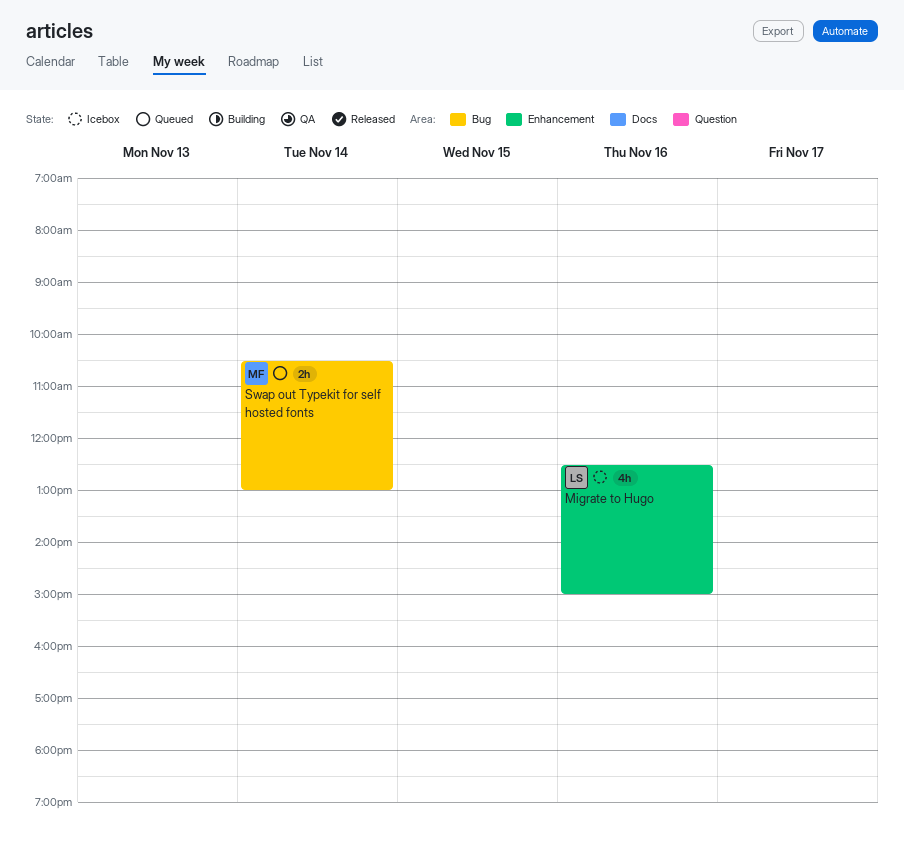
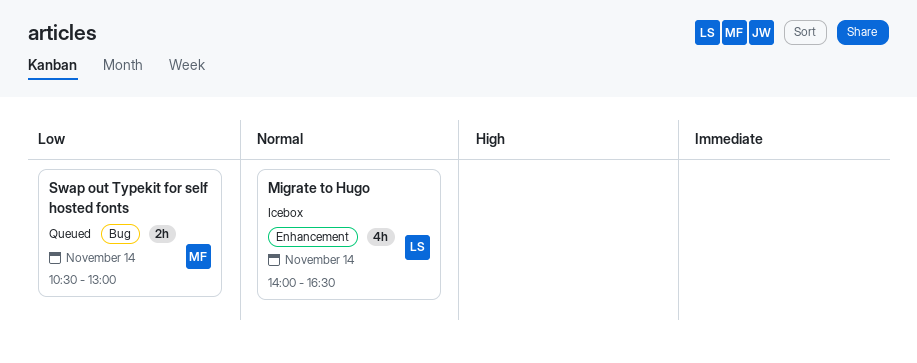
Migrate to Hugo, day: Nov 16 -> Nov 14
Migrate to Hugo, begins: 12:30 -> 14:00
Migrate to Hugo, ends: 15:00 -> 16:30

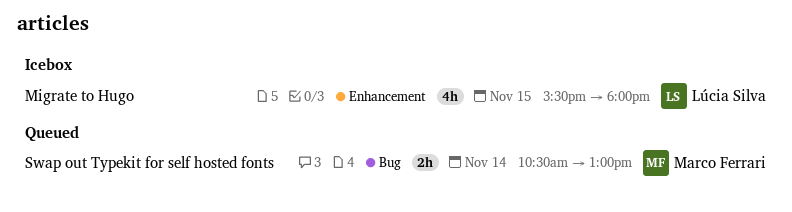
Migrate to Hugo, day: Nov 14 -> Nov 15
Migrate to Hugo, begins: 14:00 -> 15:30
Migrate to Hugo, ends: 16:30 -> 18:00

